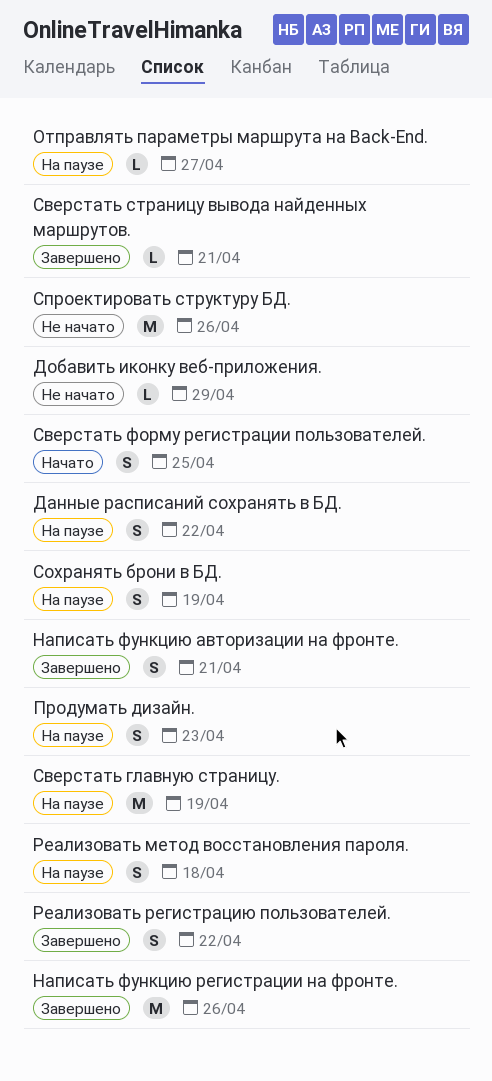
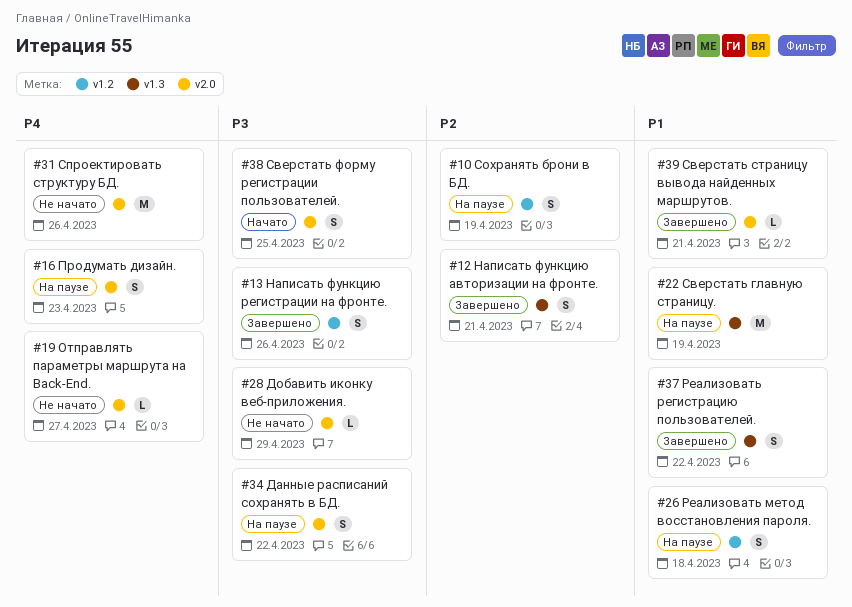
Написать функцию регистрации на фронте., estimate: M -> S
Отправлять параметры маршрута на Back-End., status: На паузе -> Не начато

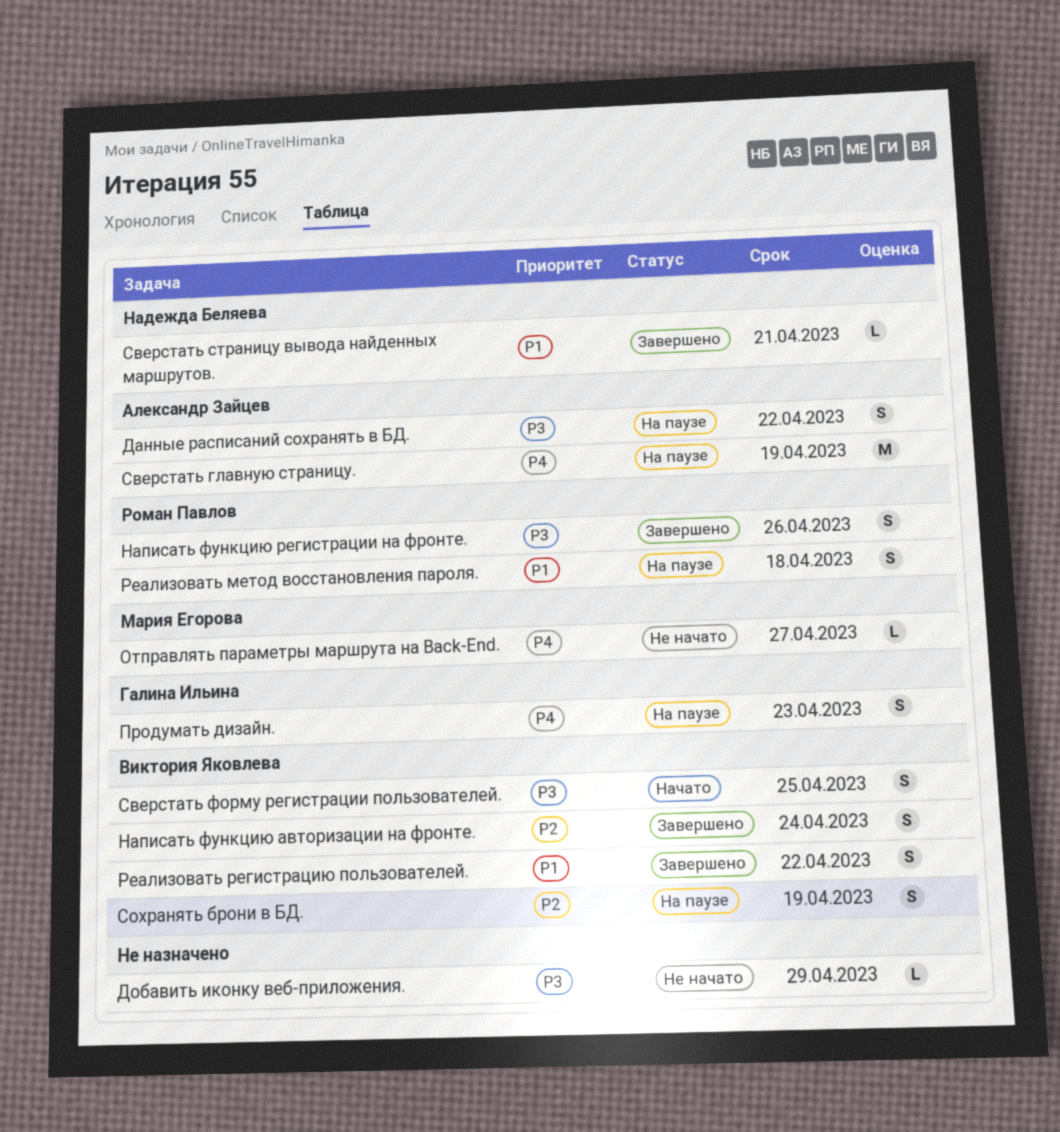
Написать функцию авторизации на фронте., due: Apr 21 -> Apr 24
Сверстать главную страницу., priority: P1 -> P4
Спроектировать структуру БД.: present -> none

